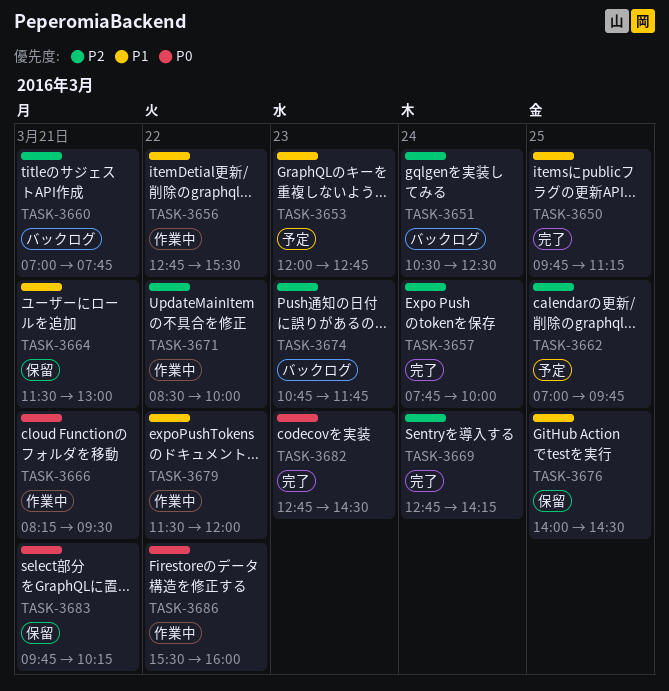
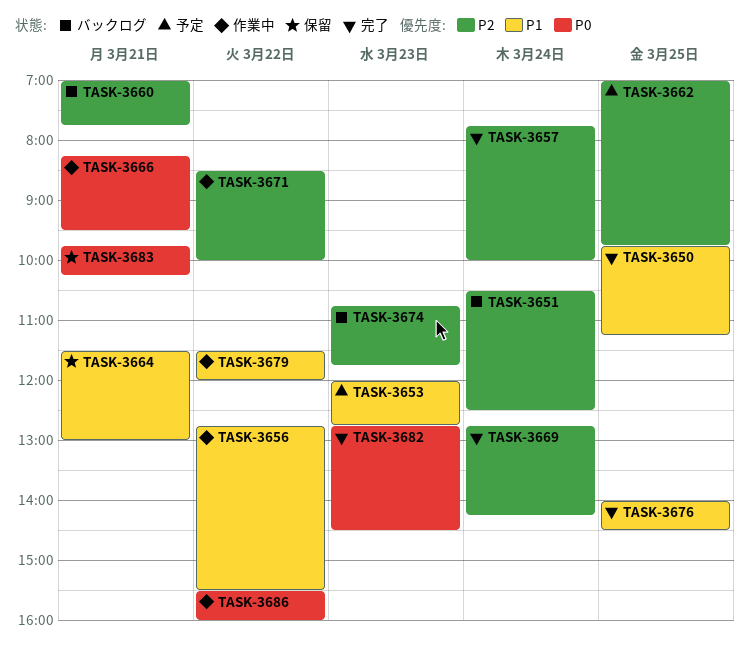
TASK-3676, status: 保留 -> 完了

